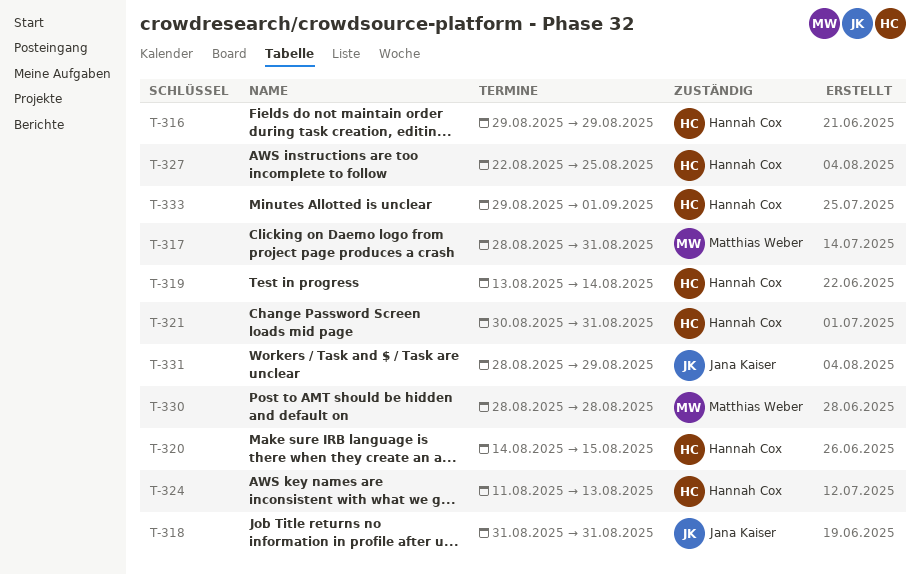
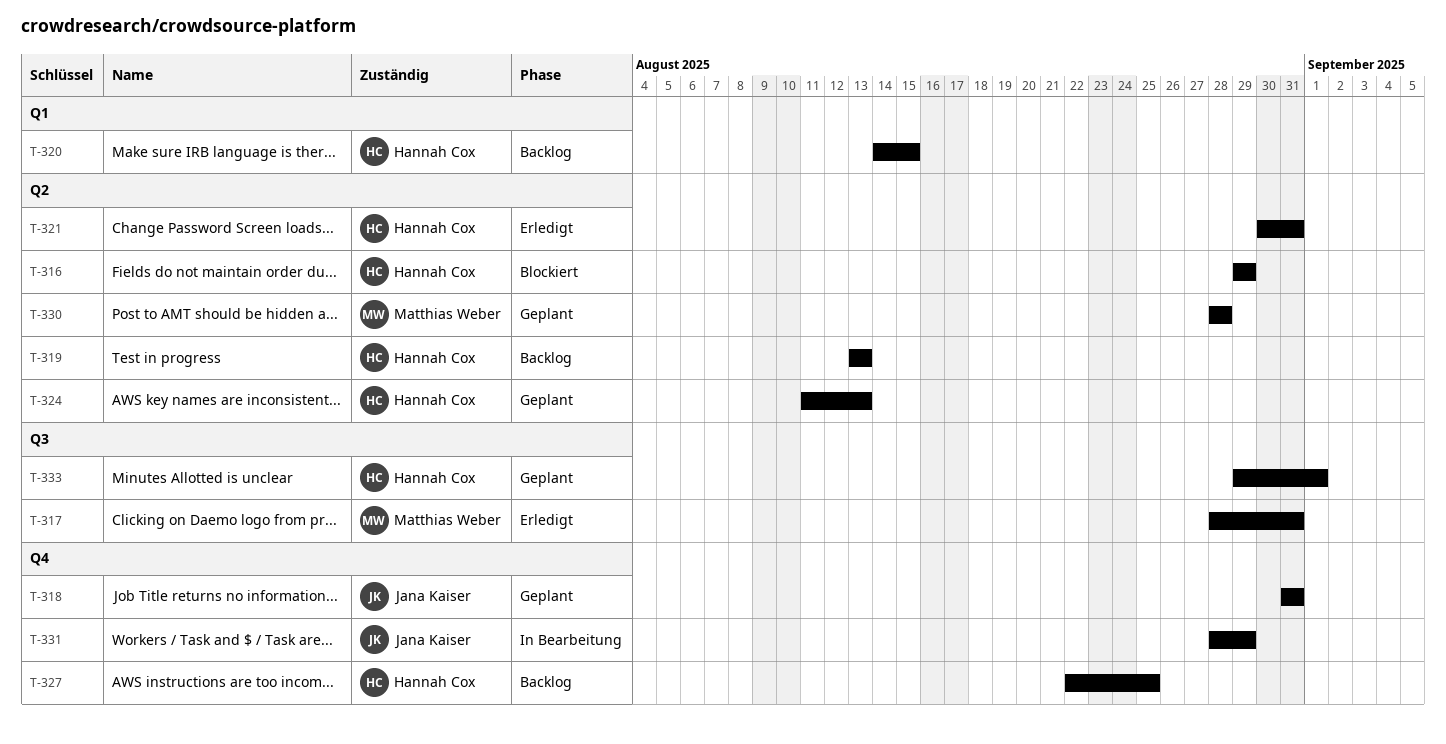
T-319, due: Aug 14 -> Aug 13

